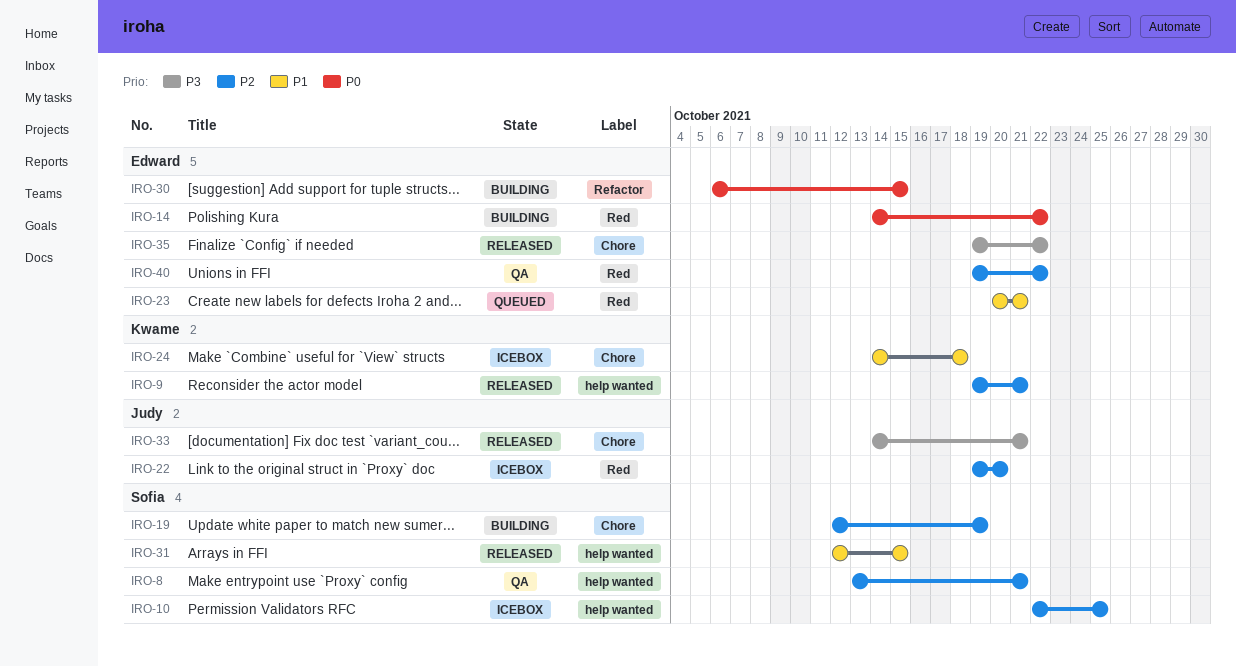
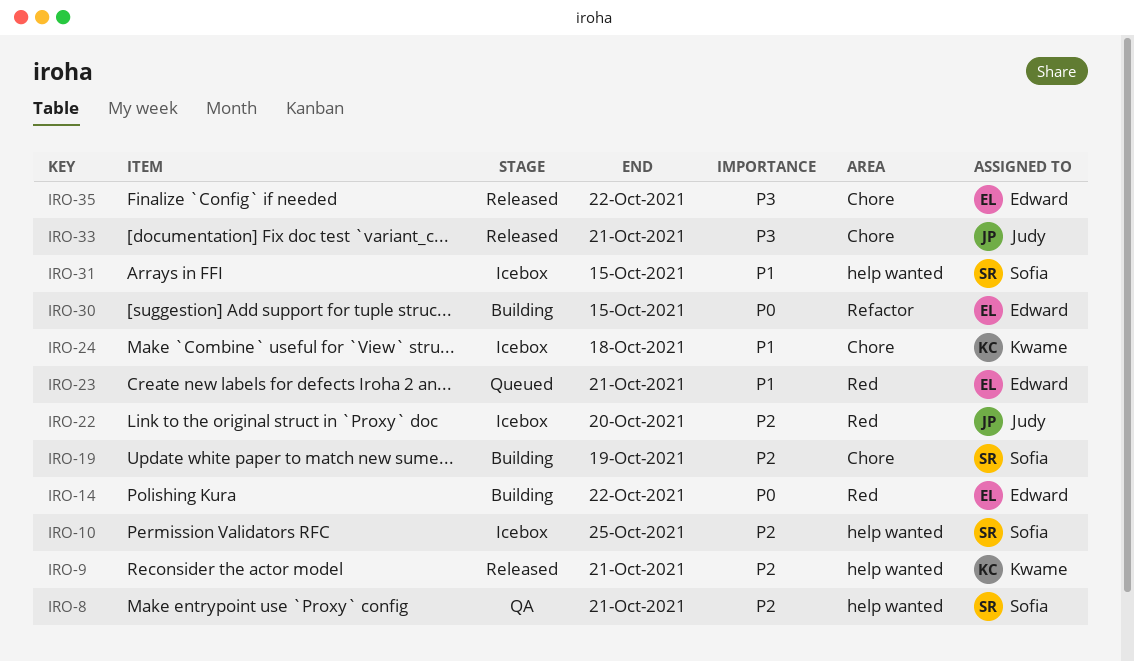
IRO-31, status: Released -> Icebox
IRO-40: present -> none

